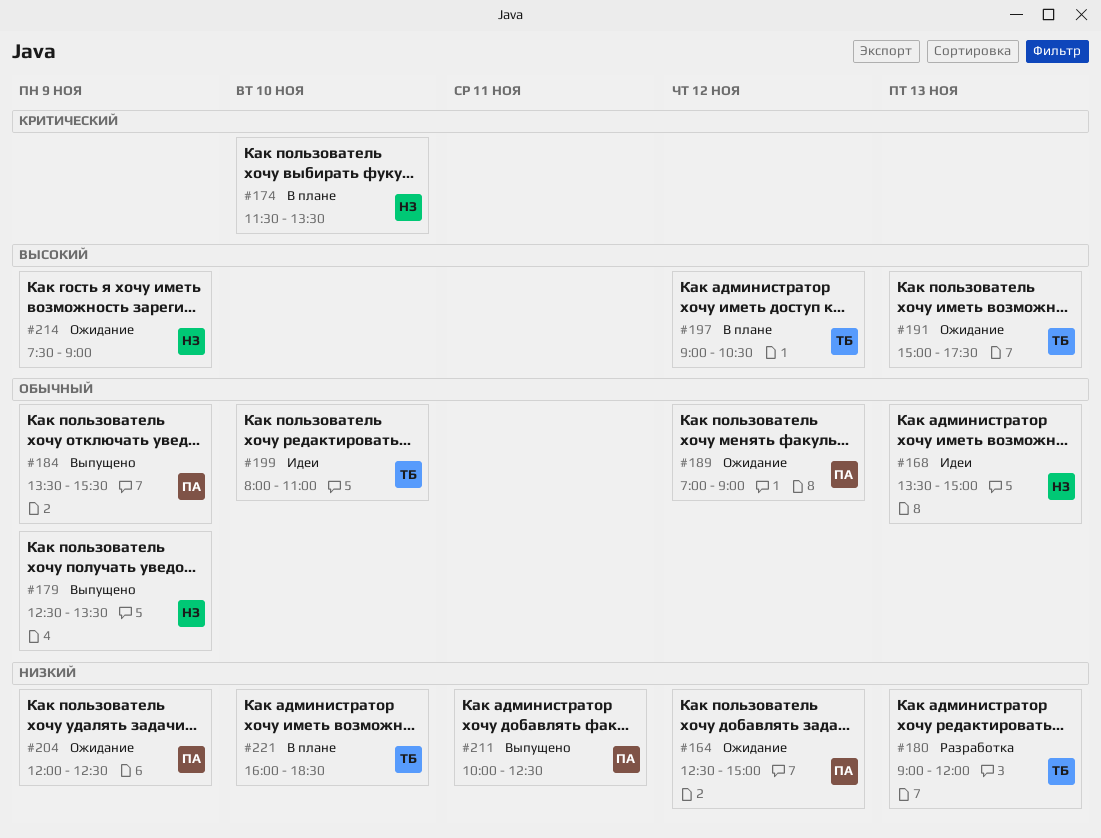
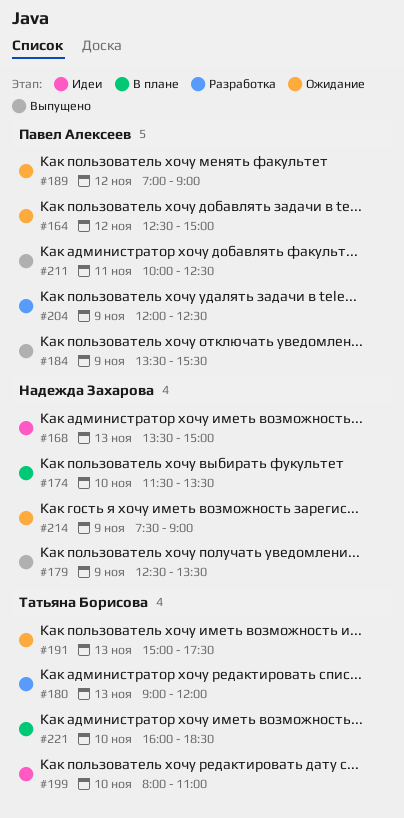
#197: present -> none
#204, status: Ожидание -> Разработка

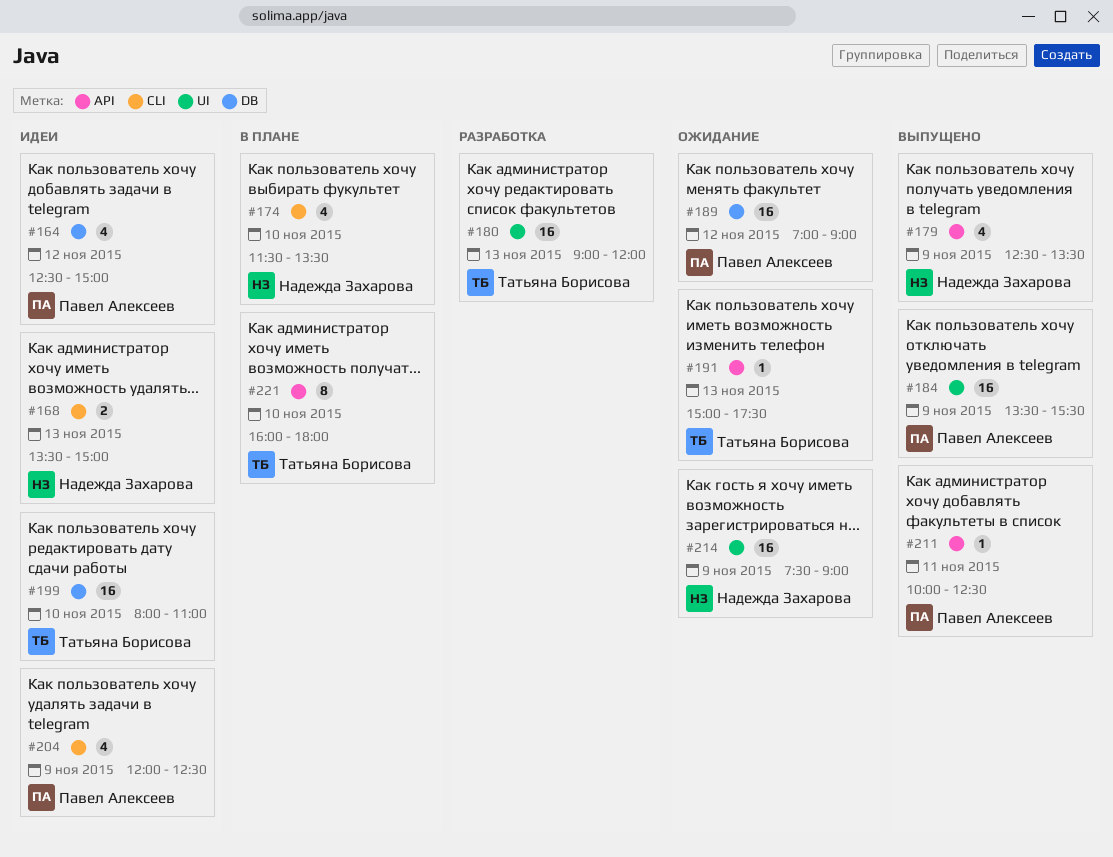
#164, status: Ожидание -> Идеи
#204, status: Разработка -> Идеи
#221, ends: 18:30 -> 18:00

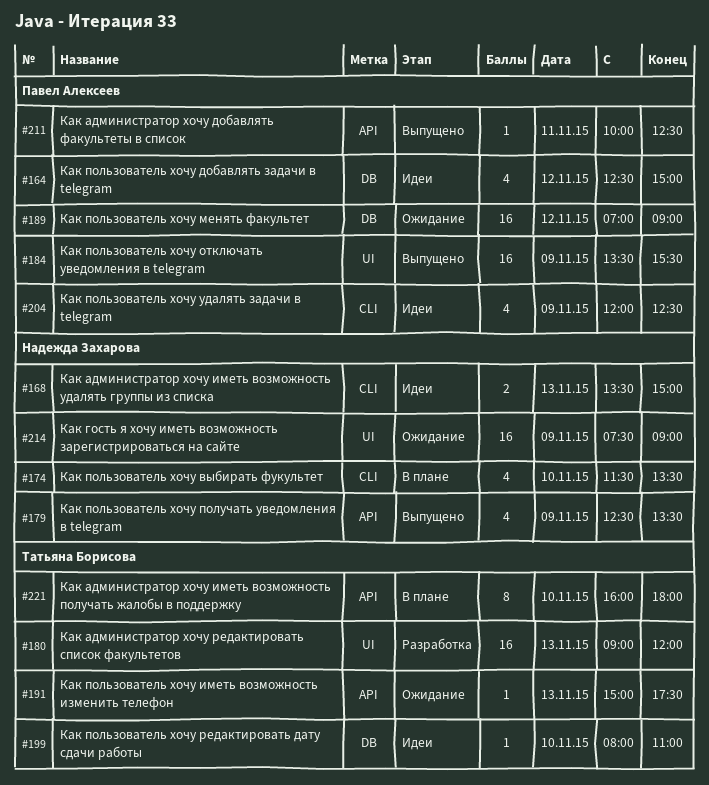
#199, estimate: 16 -> 1

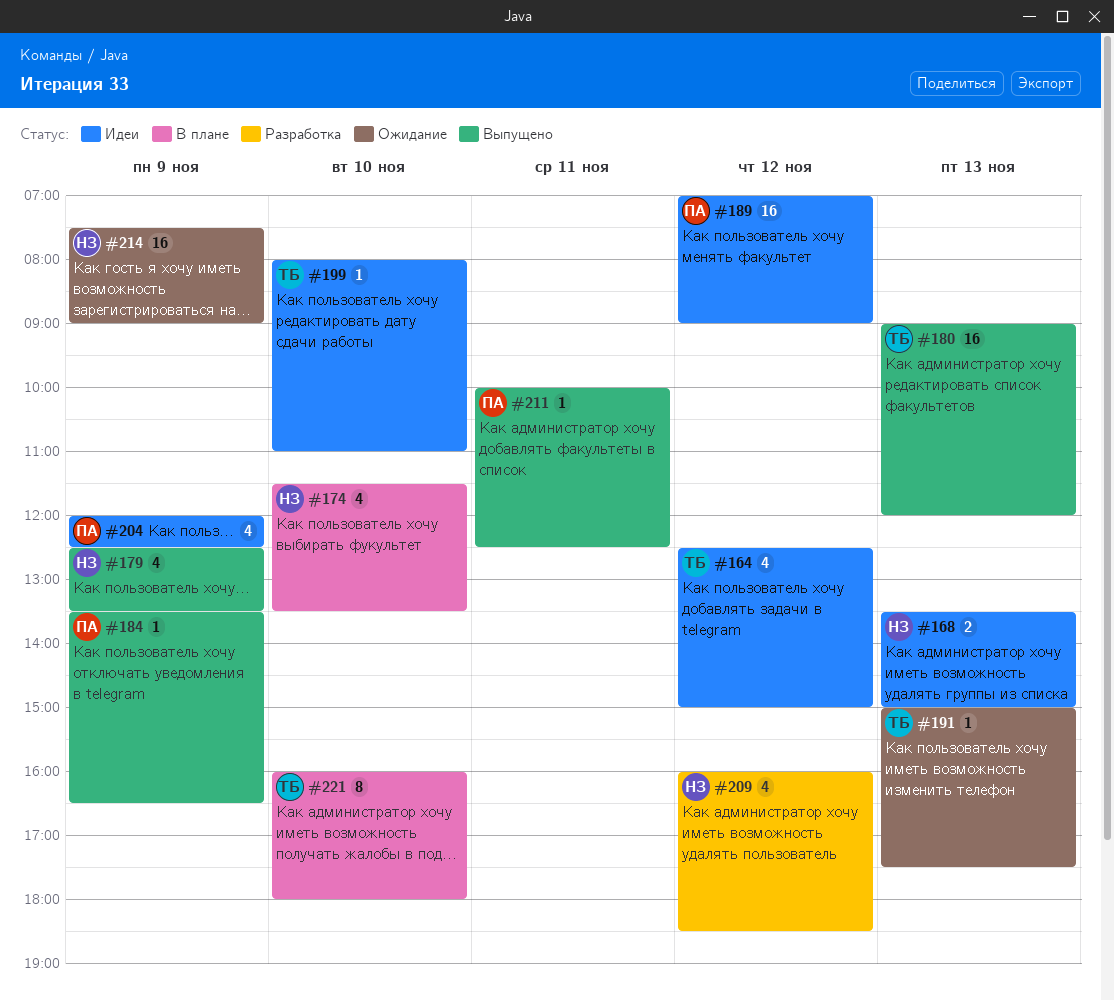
#164, owner: Павел Алексеев -> Татьяна Борисова
#180, status: Разработка -> Выпущено
#184, estimate: 16 -> 1
#184, ends: 15:30 -> 16:30
#189, status: Ожидание -> Идеи
#209: none -> present

